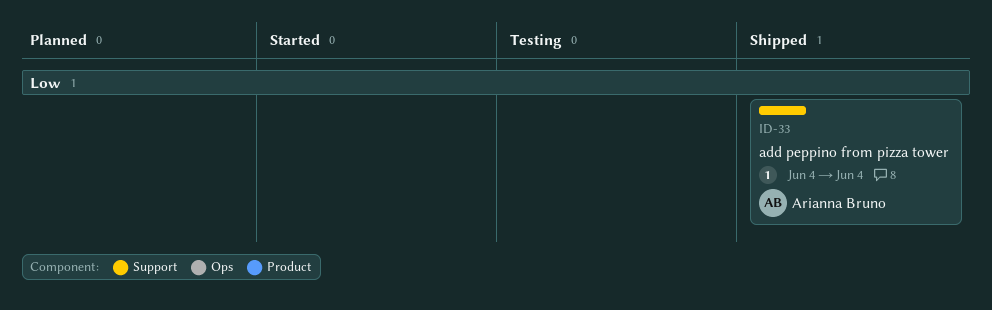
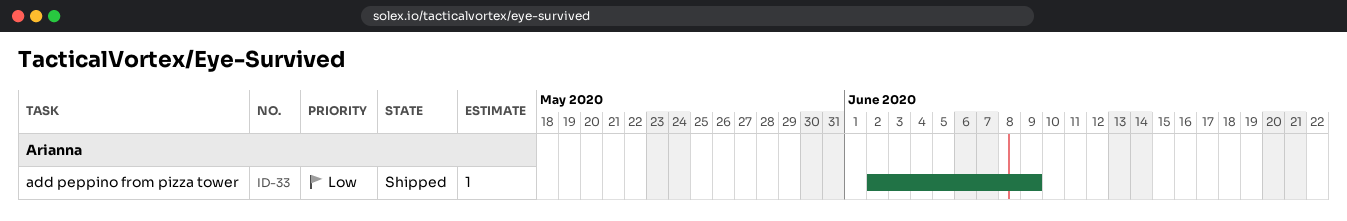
ID-33, start: Jun 4 -> Jun 2
ID-33, due: Jun 4 -> Jun 9

